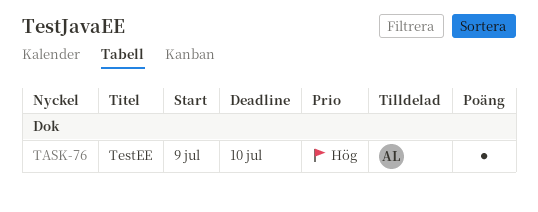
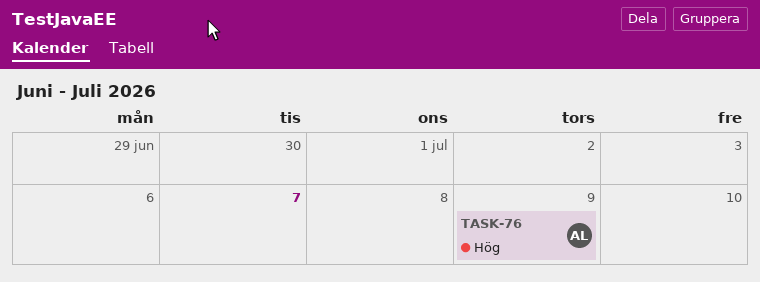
TASK-76, due: Jul 10 -> Jul 9

